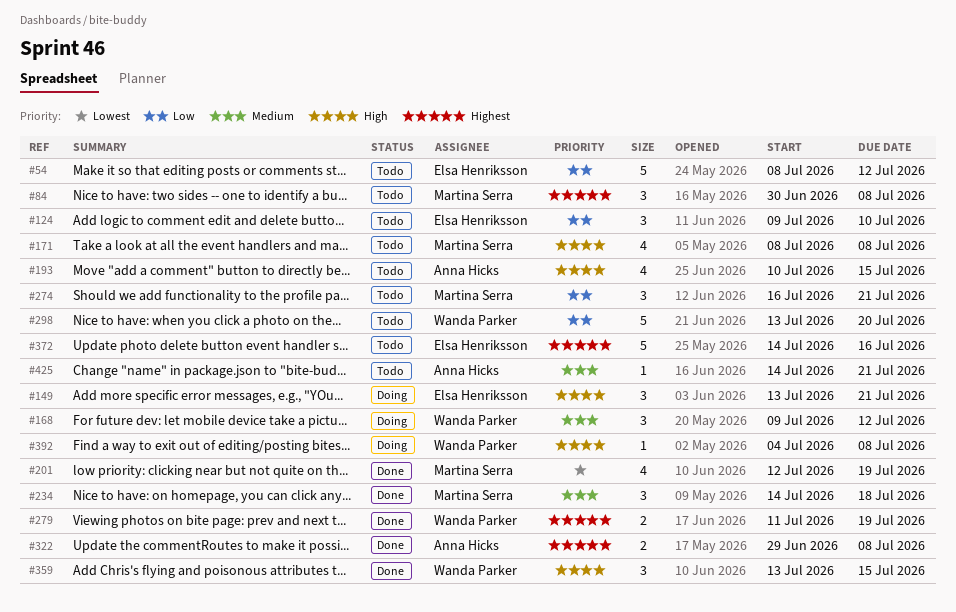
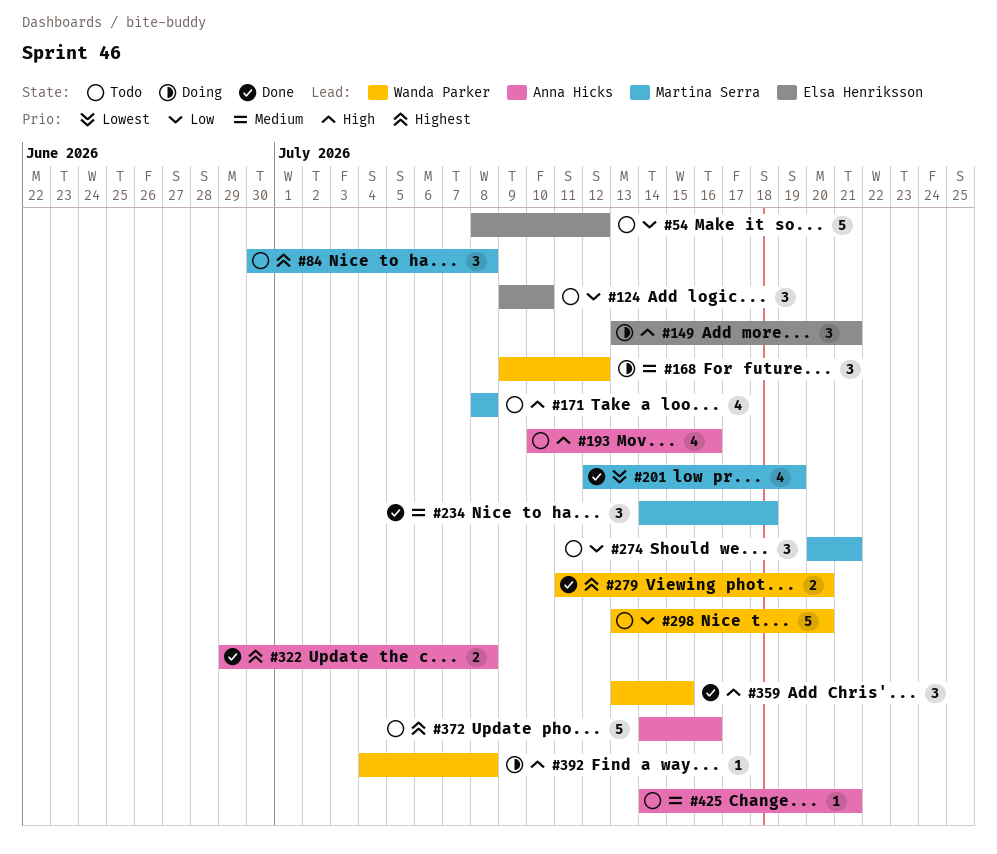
#193, due: Jul 15 -> Jul 16
#274, start: Jul 16 -> Jul 20
#279, due: Jul 19 -> Jul 20
#372, owner: Elsa Henriksson -> Anna Hicks

